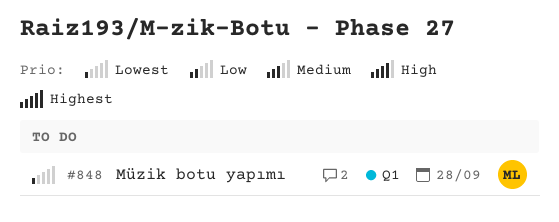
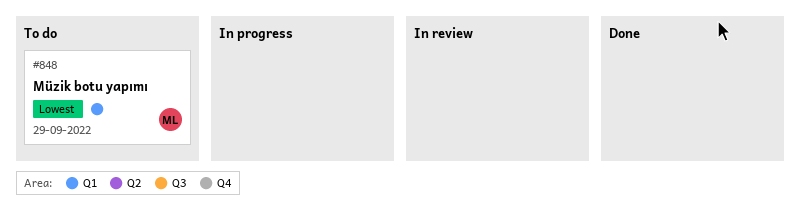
#848, due: Sep 28 -> Sep 29

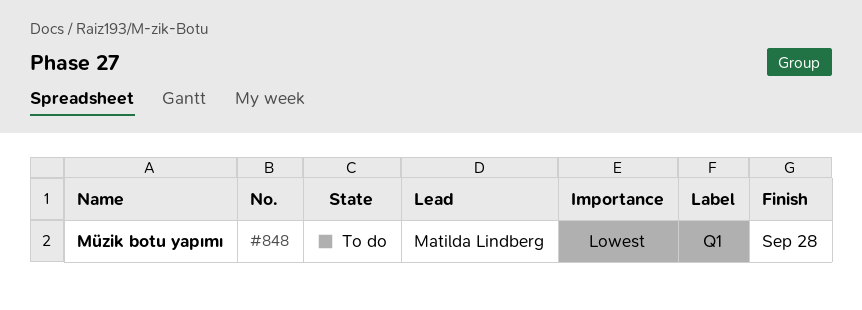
#848, due: Sep 29 -> Sep 28

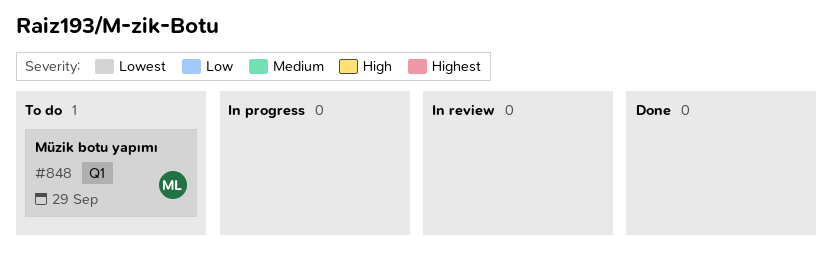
#848, due: Sep 28 -> Sep 29

